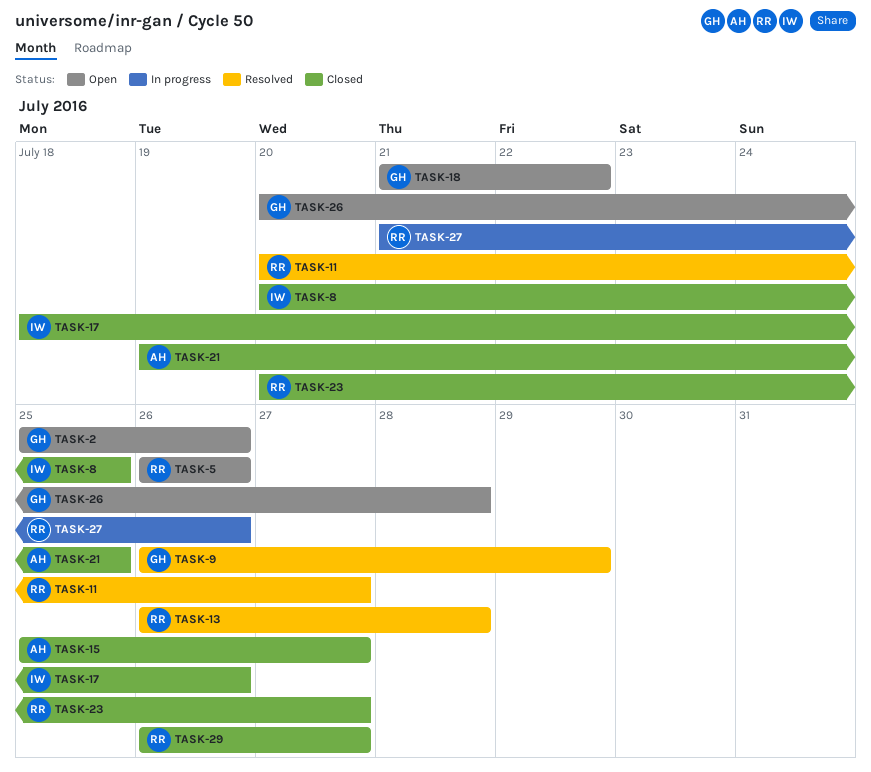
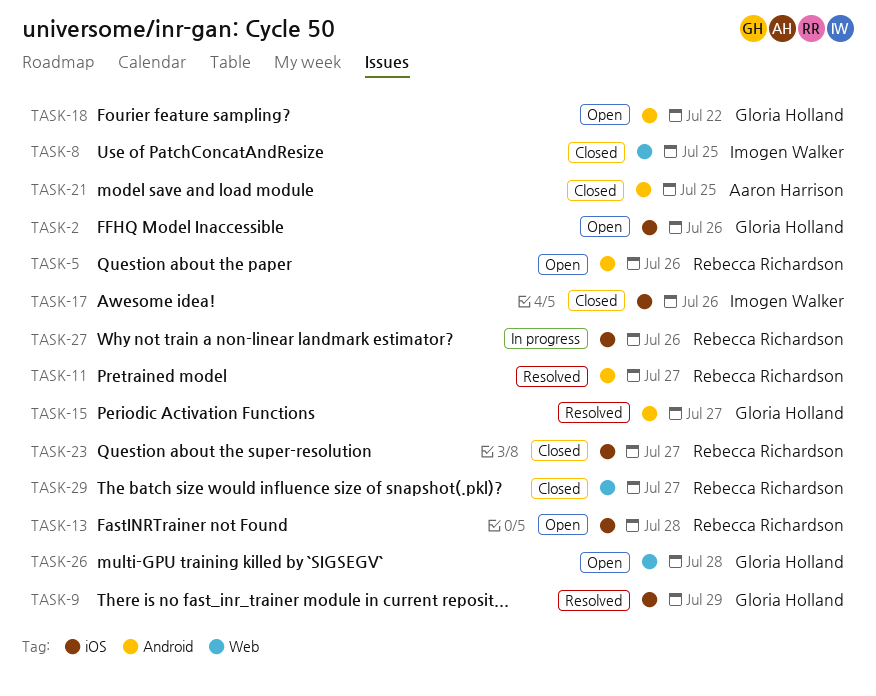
TASK-13, status: Resolved -> Open
TASK-15, status: Closed -> Resolved
TASK-15, owner: Aaron Harrison -> Gloria Holland

